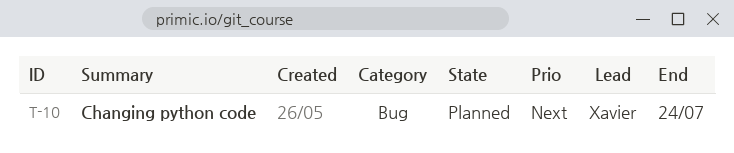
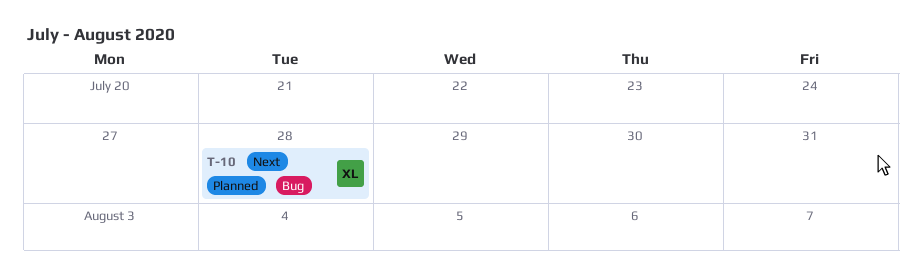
T-10, due: Jul 24 -> Jul 28

